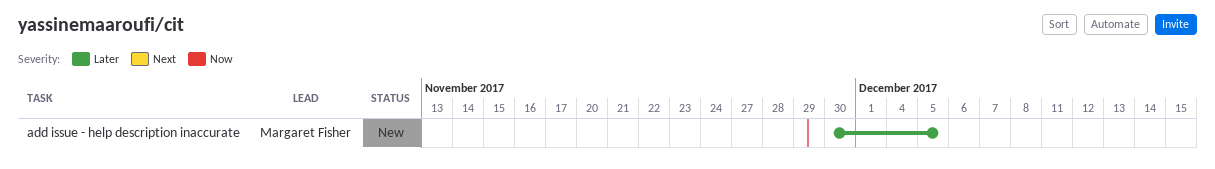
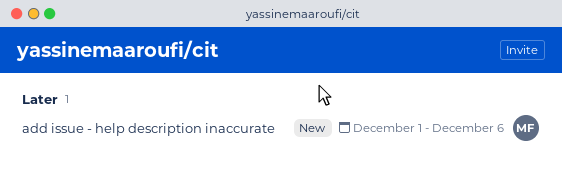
add issue - help description inaccurate, start: Nov 30 -> Dec 1
add issue - help description inaccurate, due: Dec 5 -> Dec 6

